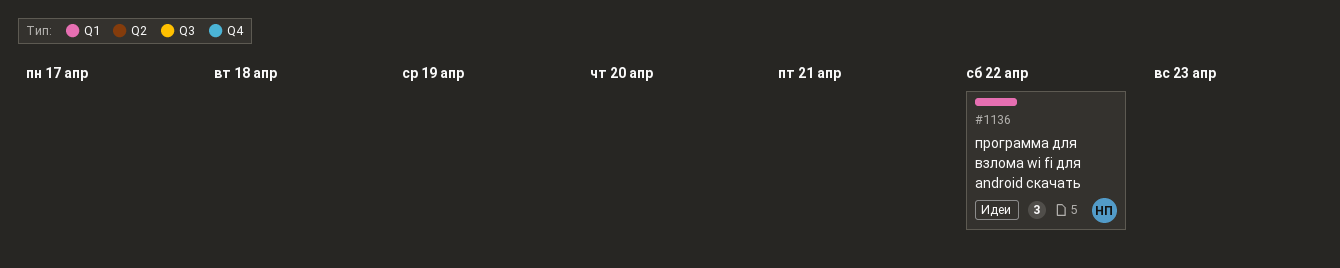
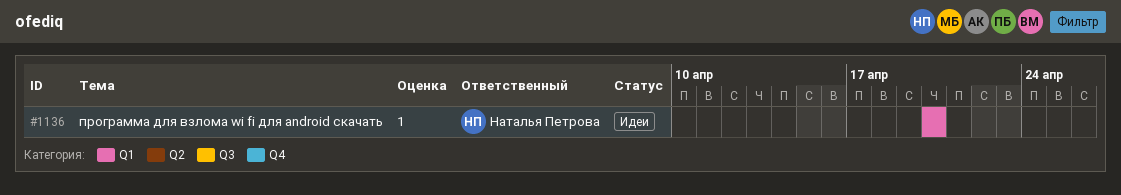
#1136, estimate: 3 -> 1
#1136, due: Apr 22 -> Apr 20

